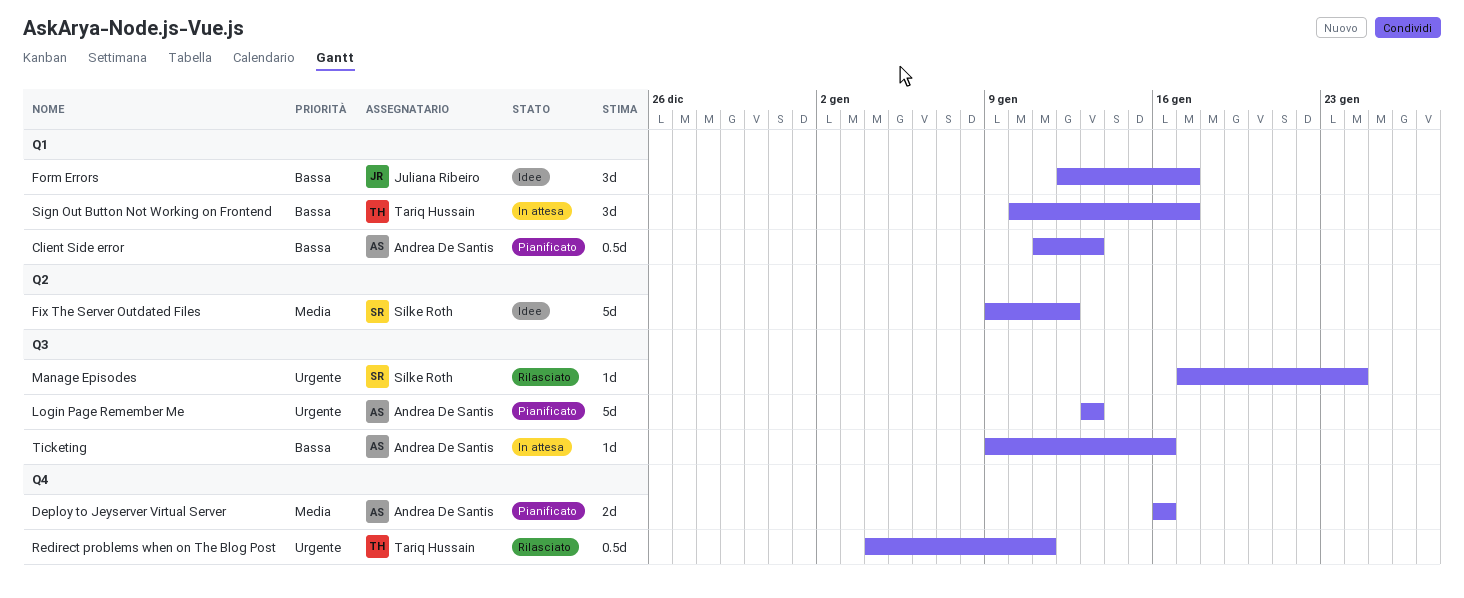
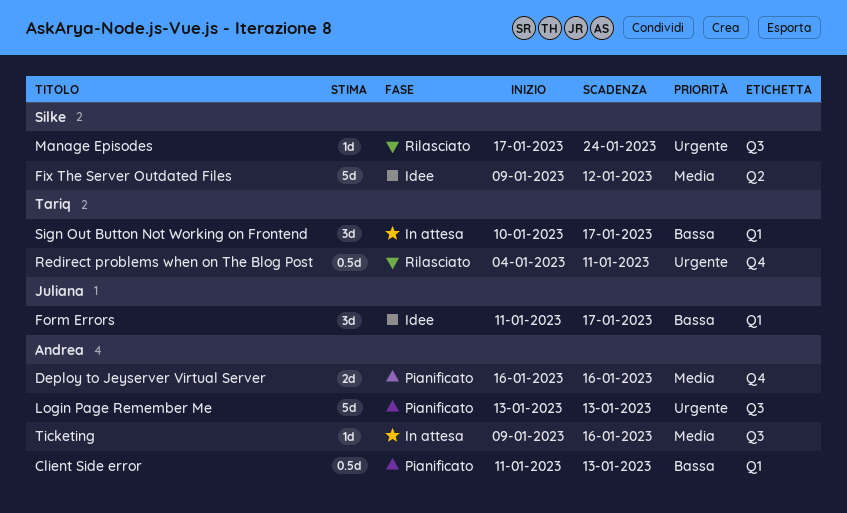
Form Errors, start: Jan 12 -> Jan 11
Ticketing, priority: Bassa -> Media

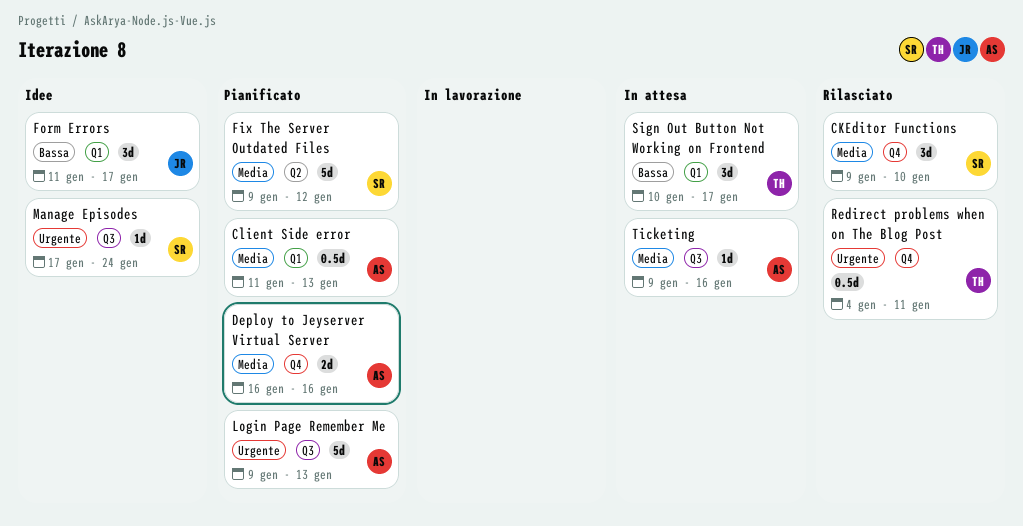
CKEditor Functions: none -> present
Client Side error, priority: Bassa -> Media
Fix The Server Outdated Files, status: Idee -> Pianificato
Login Page Remember Me, start: Jan 13 -> Jan 9
Manage Episodes, status: Rilasciato -> Idee

